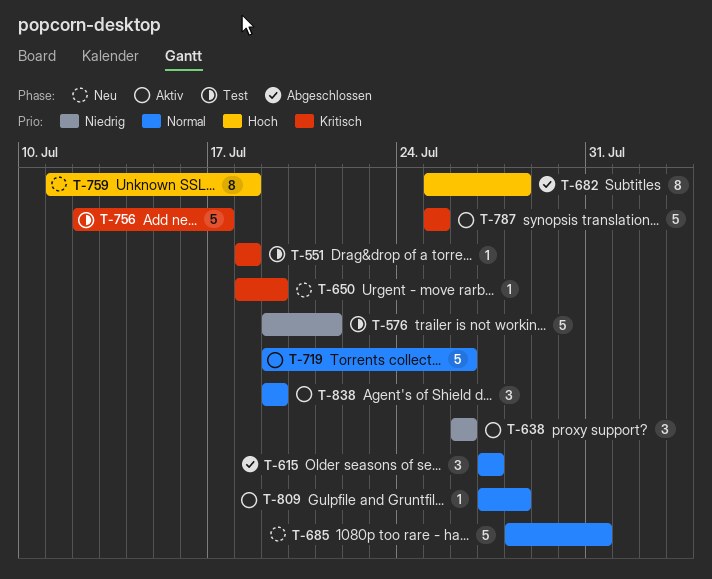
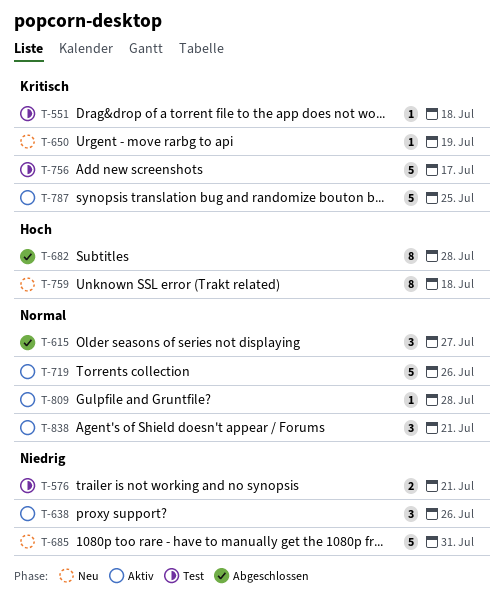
T-576, estimate: 5 -> 2
T-685, priority: Normal -> Niedrig
T-838, due: Jul 19 -> Jul 21

